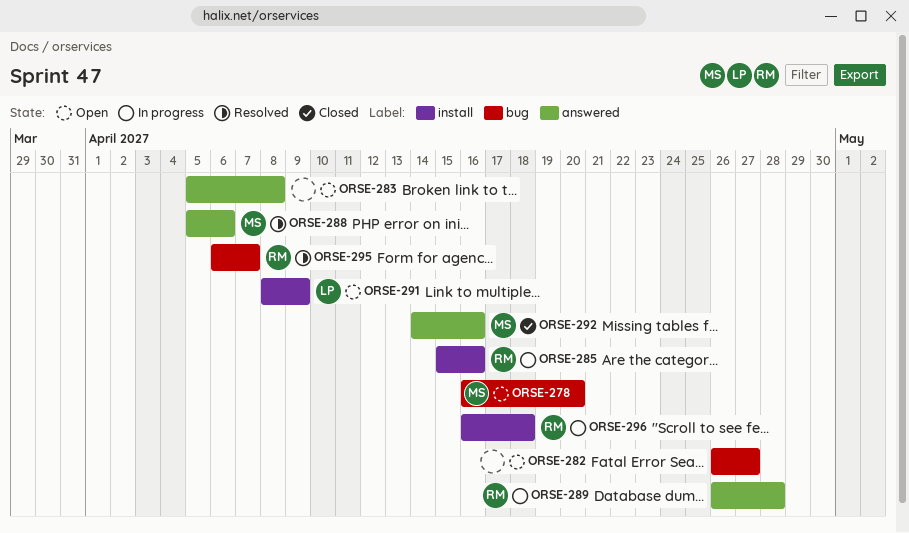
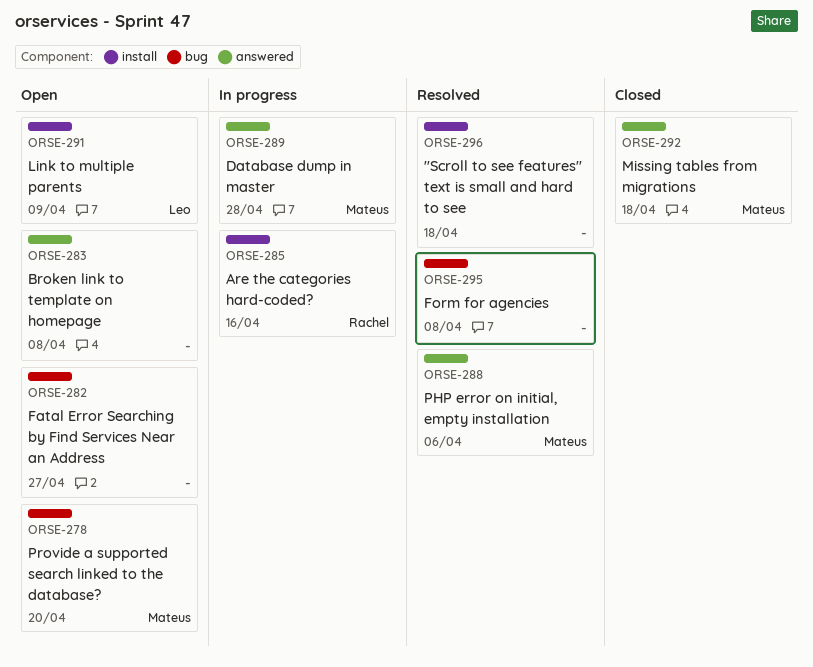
ORSE-289, owner: Rachel -> Mateus
ORSE-292, due: Apr 16 -> Apr 18
ORSE-295, owner: Rachel -> none
ORSE-295, due: Apr 7 -> Apr 8
ORSE-296, status: In progress -> Resolved
ORSE-296, owner: Rachel -> none

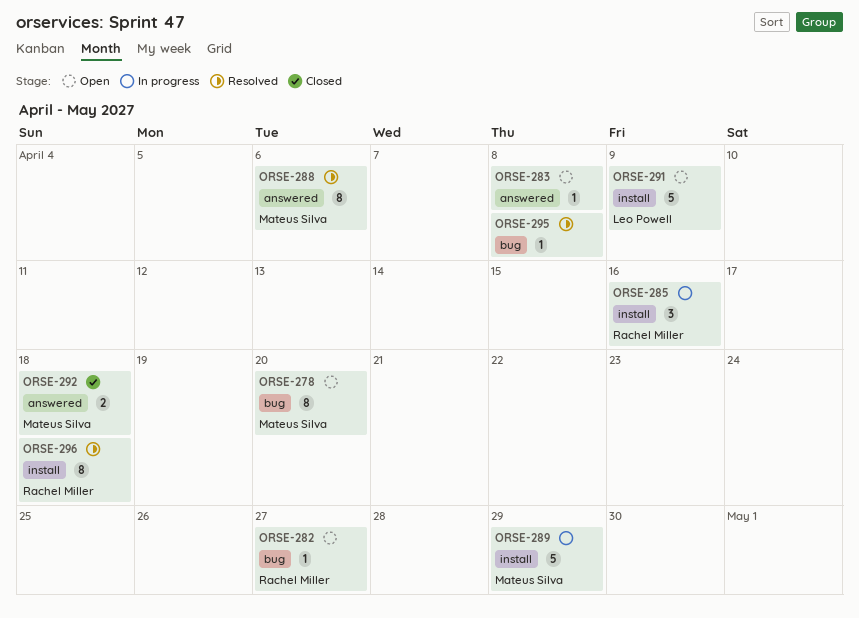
ORSE-282, owner: none -> Rachel Miller
ORSE-289, label: answered -> install
ORSE-289, due: Apr 28 -> Apr 29
ORSE-296, owner: none -> Rachel Miller

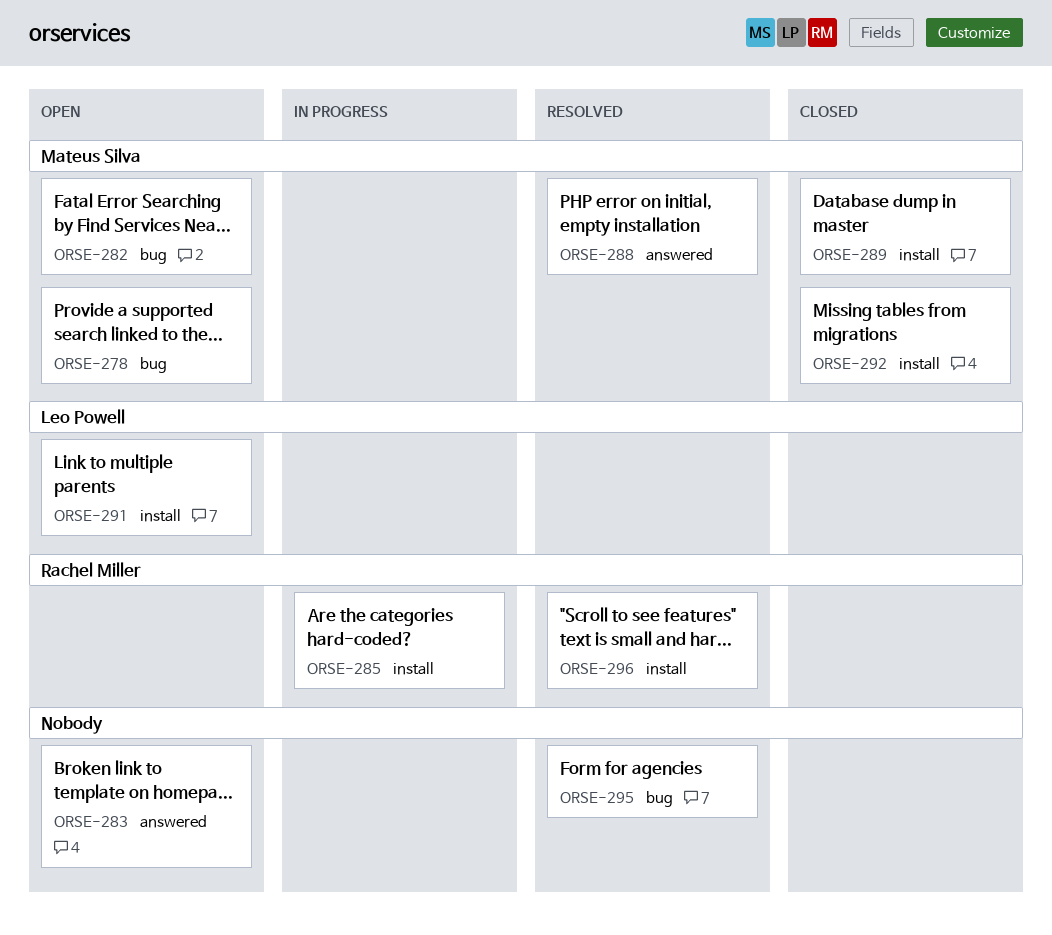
ORSE-282, owner: Rachel Miller -> Mateus Silva
ORSE-289, status: In progress -> Closed
ORSE-292, label: answered -> install

